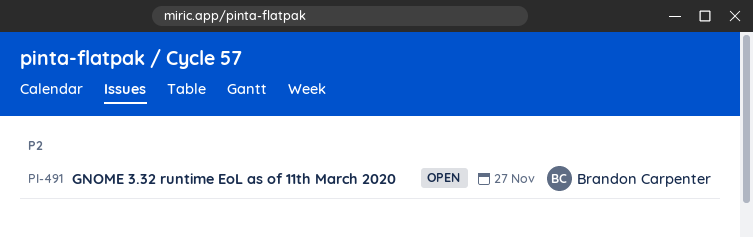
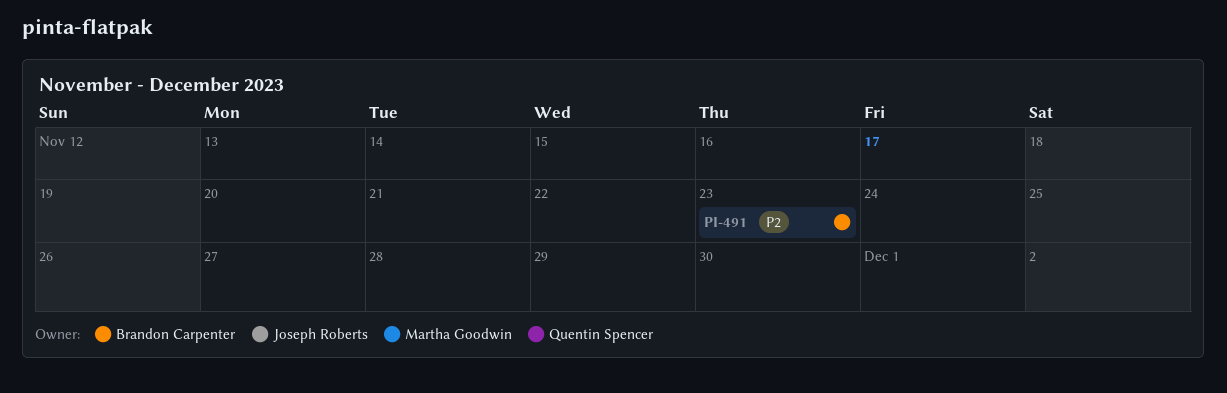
PI-491, due: Nov 27 -> Nov 23

